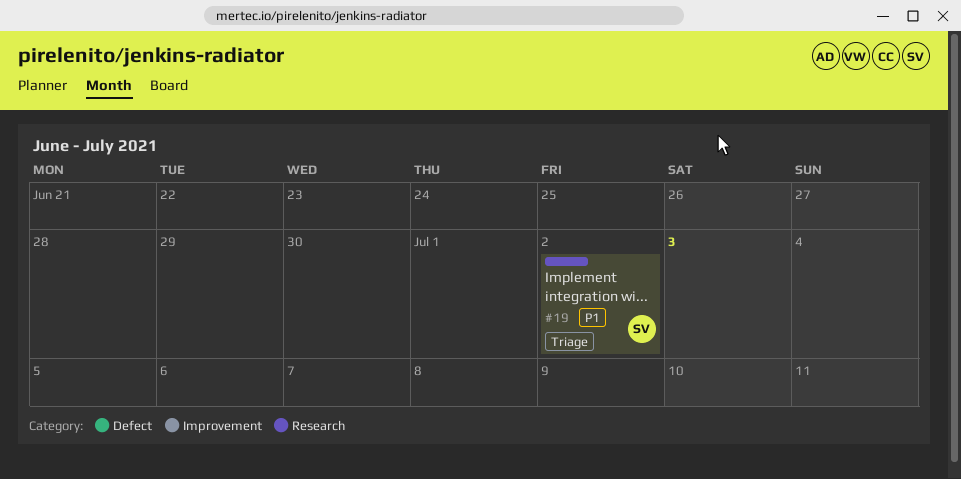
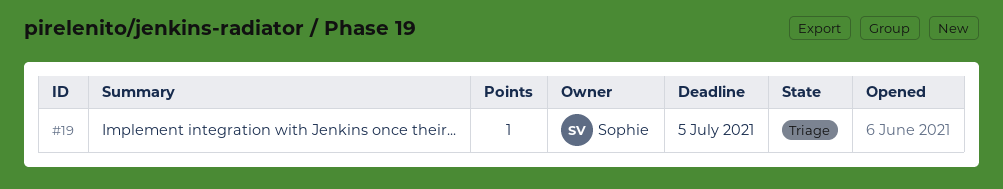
#19, due: Jul 2 -> Jul 5

